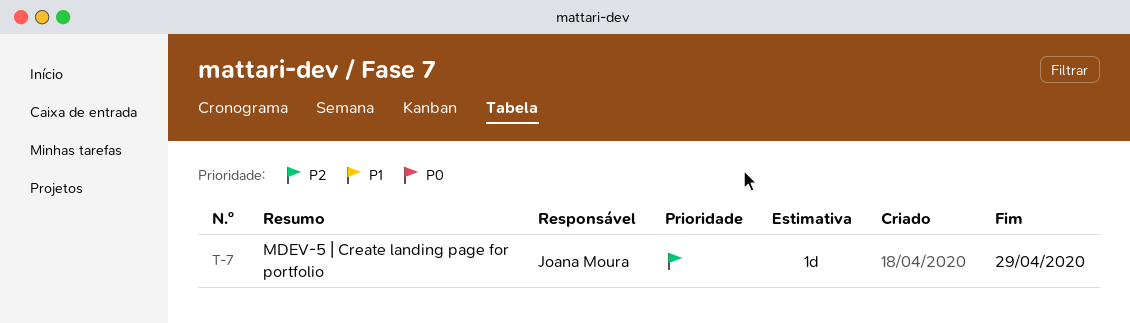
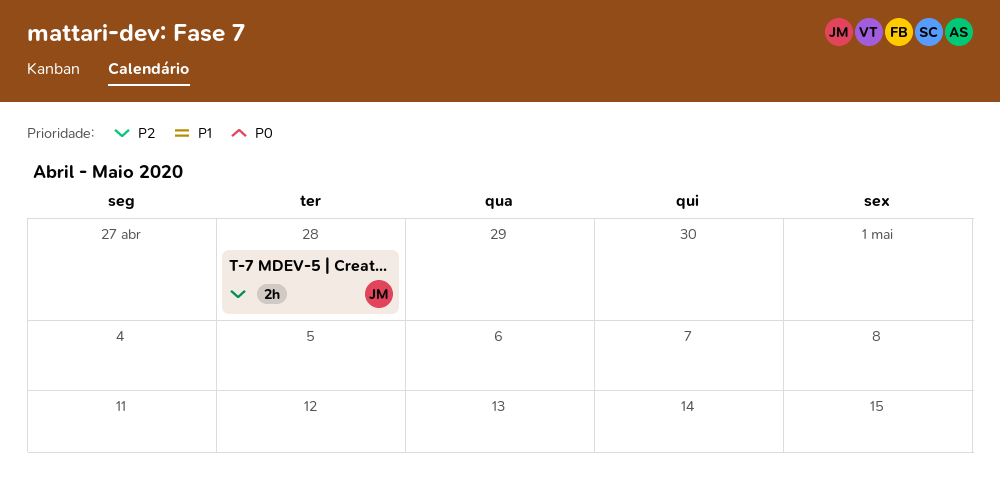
T-7, estimate: 1d -> 2h
T-7, due: Apr 29 -> Apr 28

